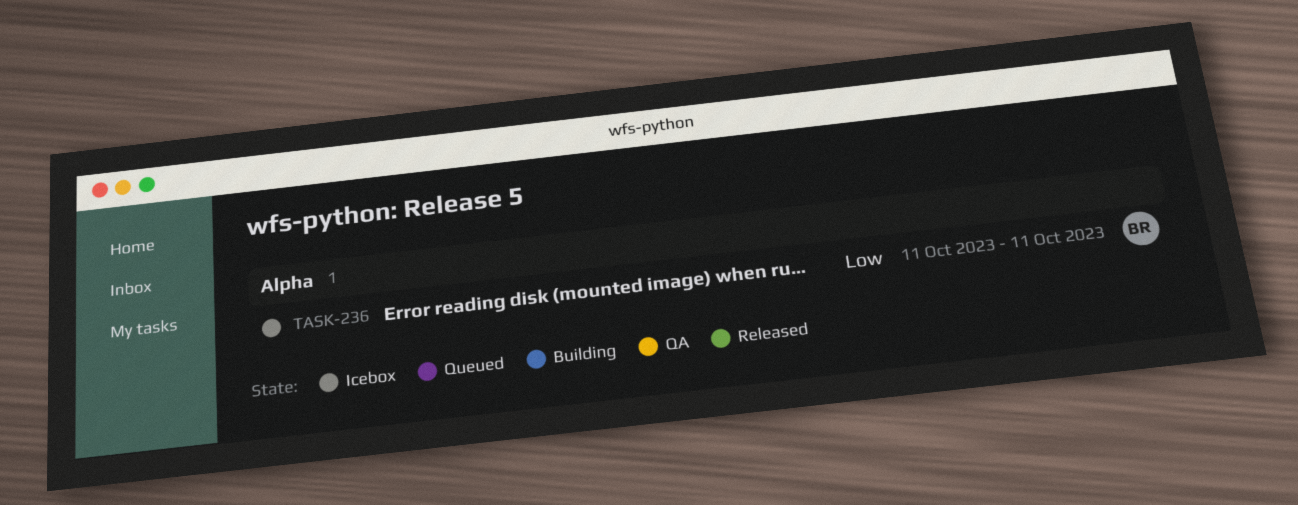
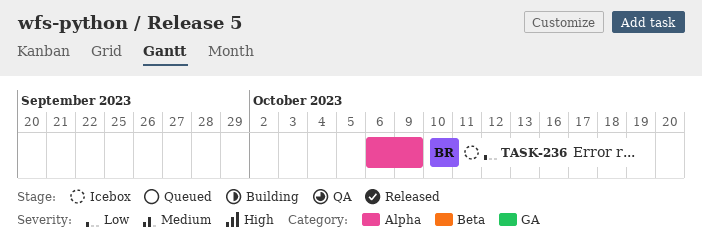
TASK-236, start: Oct 11 -> Oct 6
TASK-236, due: Oct 11 -> Oct 9

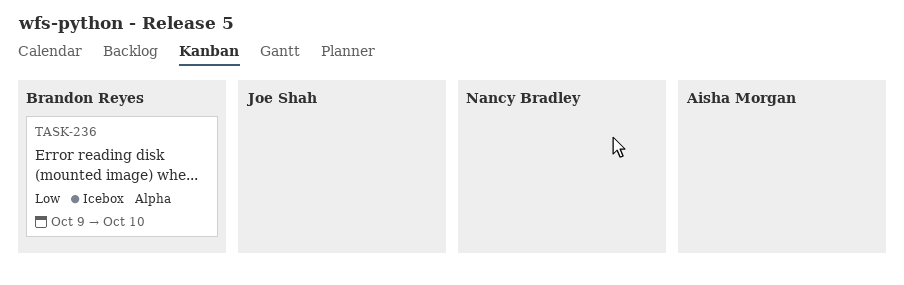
TASK-236, start: Oct 6 -> Oct 9
TASK-236, due: Oct 9 -> Oct 10

